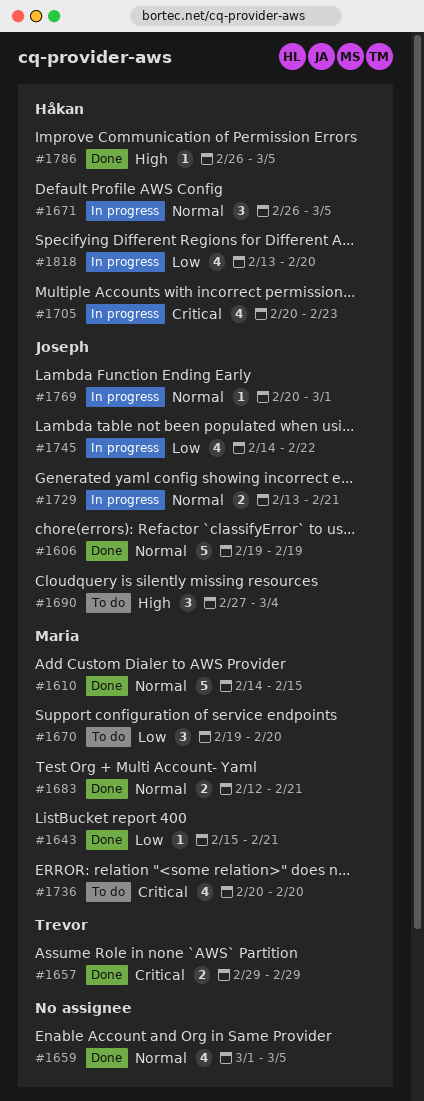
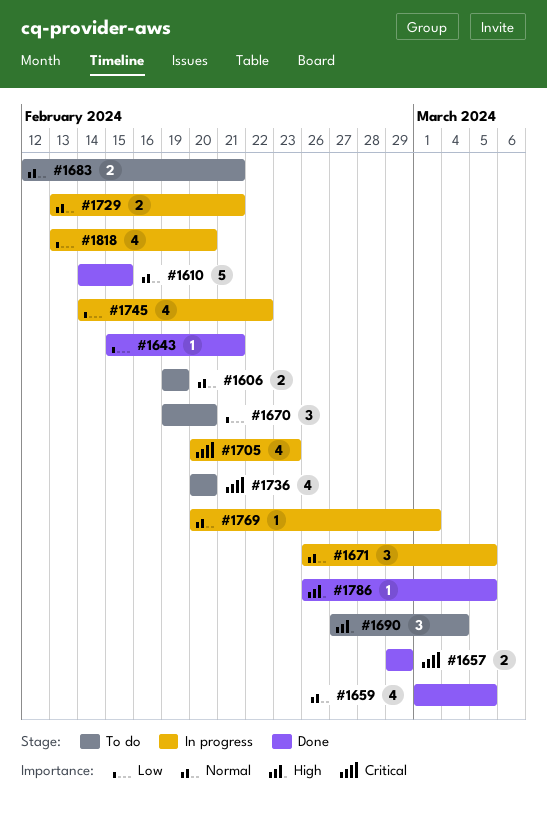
#1606, status: Done -> To do
#1606, estimate: 5 -> 2
#1683, status: Done -> To do

